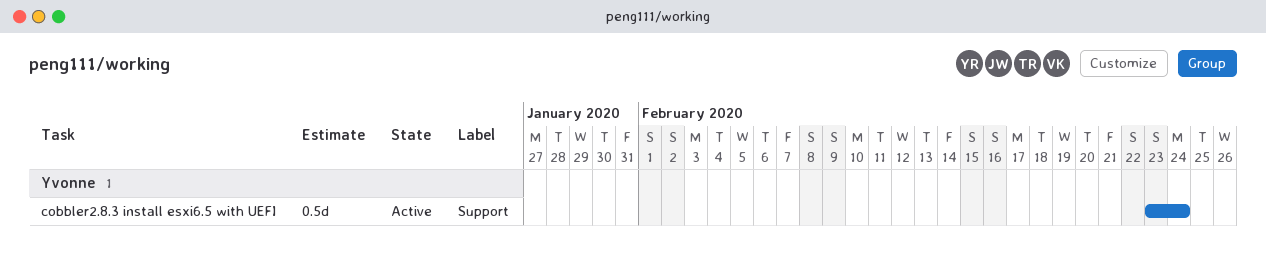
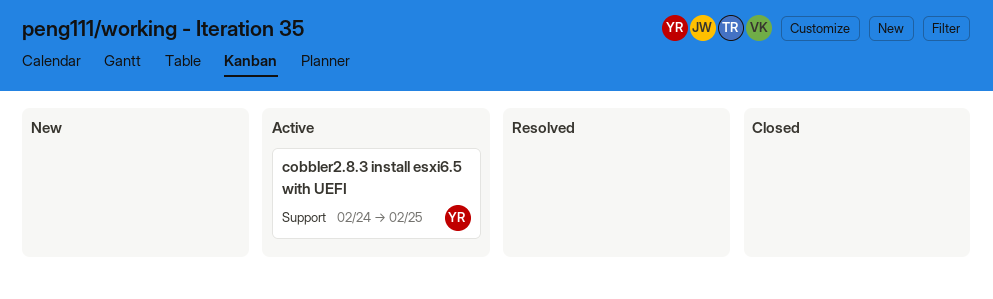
cobbler2.8.3 install esxi6.5 with UEFI, start: Feb 23 -> Feb 24
cobbler2.8.3 install esxi6.5 with UEFI, due: Feb 24 -> Feb 25

